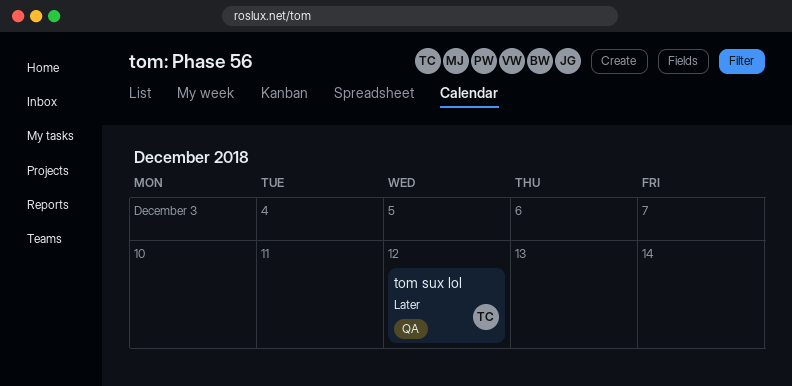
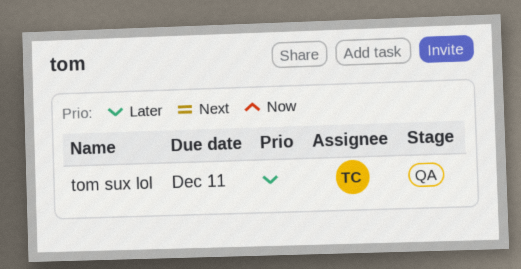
tom sux lol, due: Dec 12 -> Dec 11

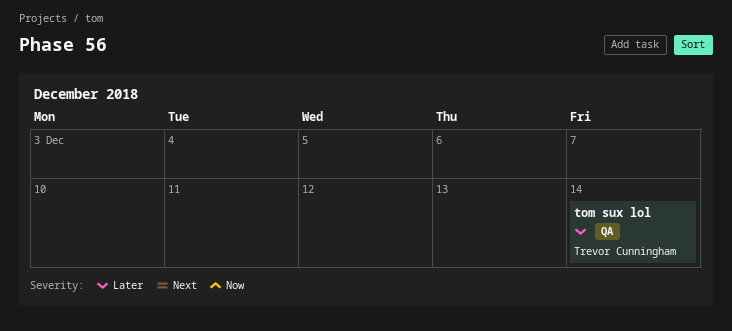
tom sux lol, due: Dec 11 -> Dec 14

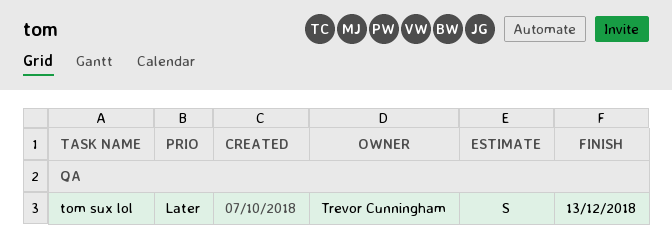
tom sux lol, due: Dec 14 -> Dec 13

